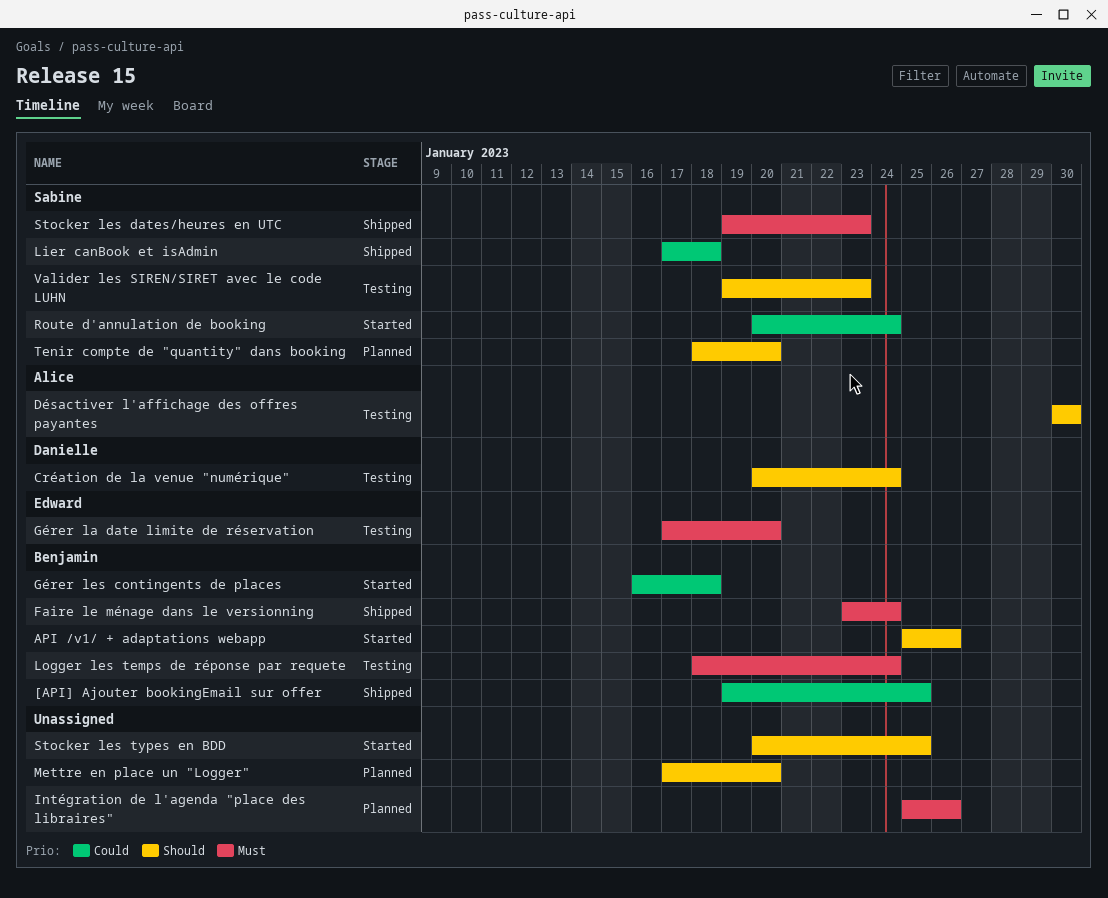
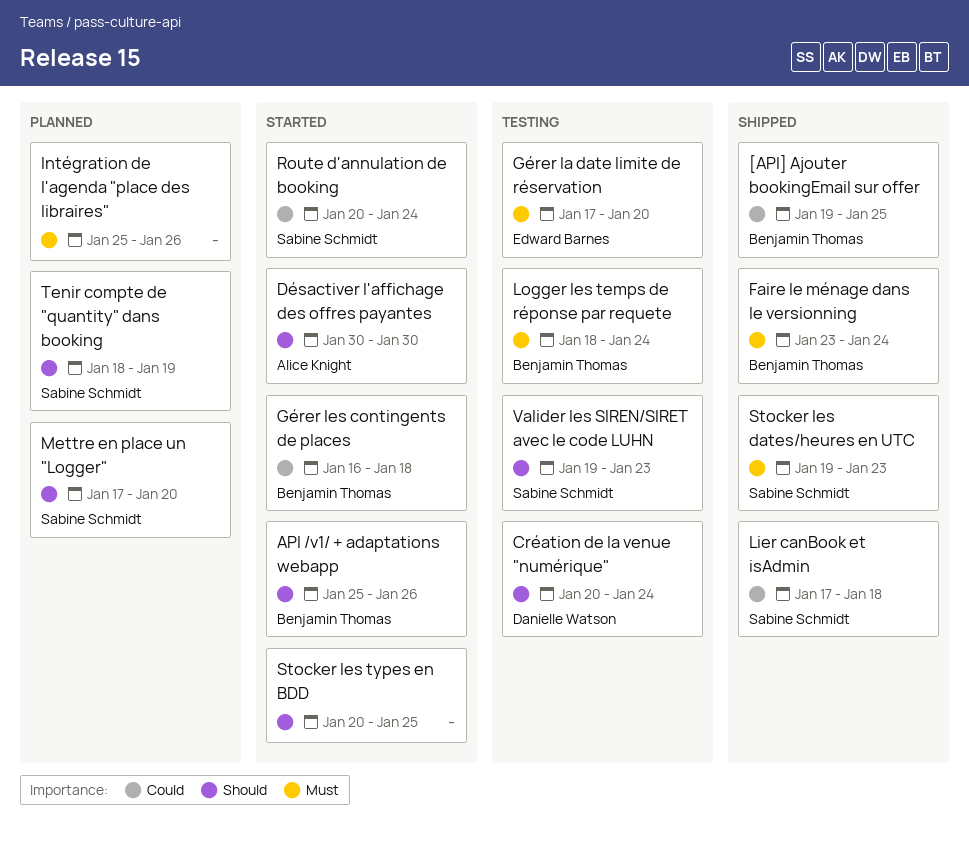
Désactiver l'affichage des offres payantes, status: Testing -> Started
Mettre en place un "Logger", owner: none -> Sabine Schmidt
Tenir compte de "quantity" dans booking, due: Jan 20 -> Jan 19

